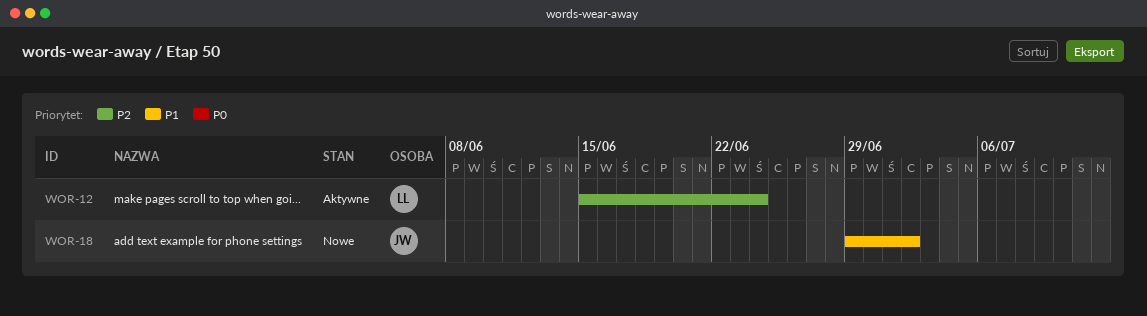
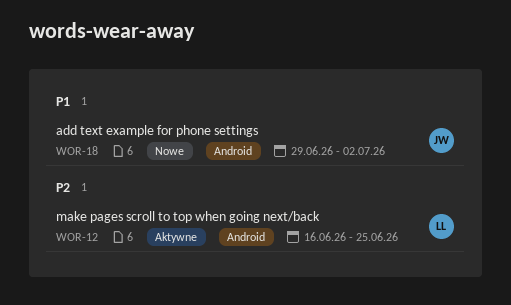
WOR-12, start: Jun 15 -> Jun 16
WOR-12, due: Jun 24 -> Jun 25

